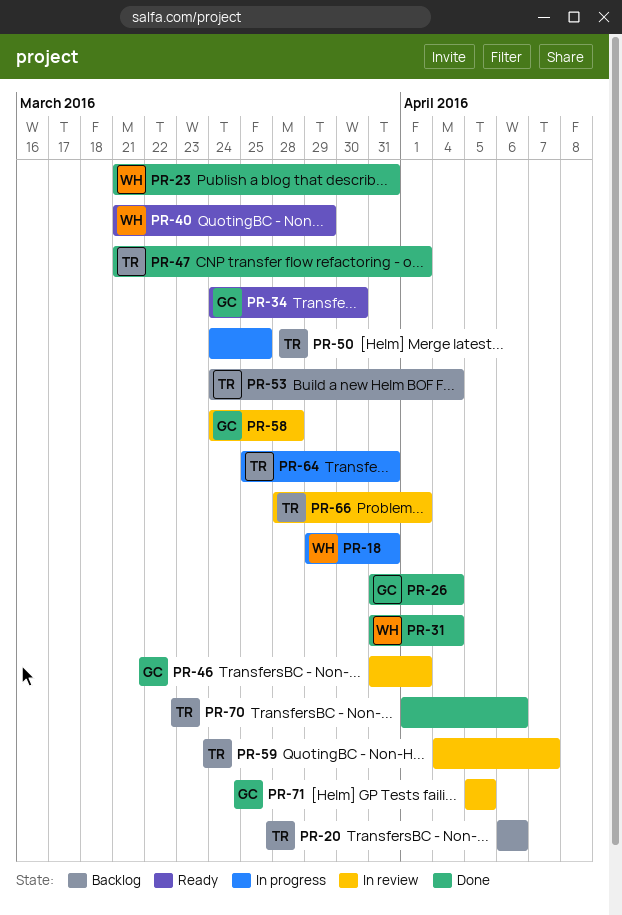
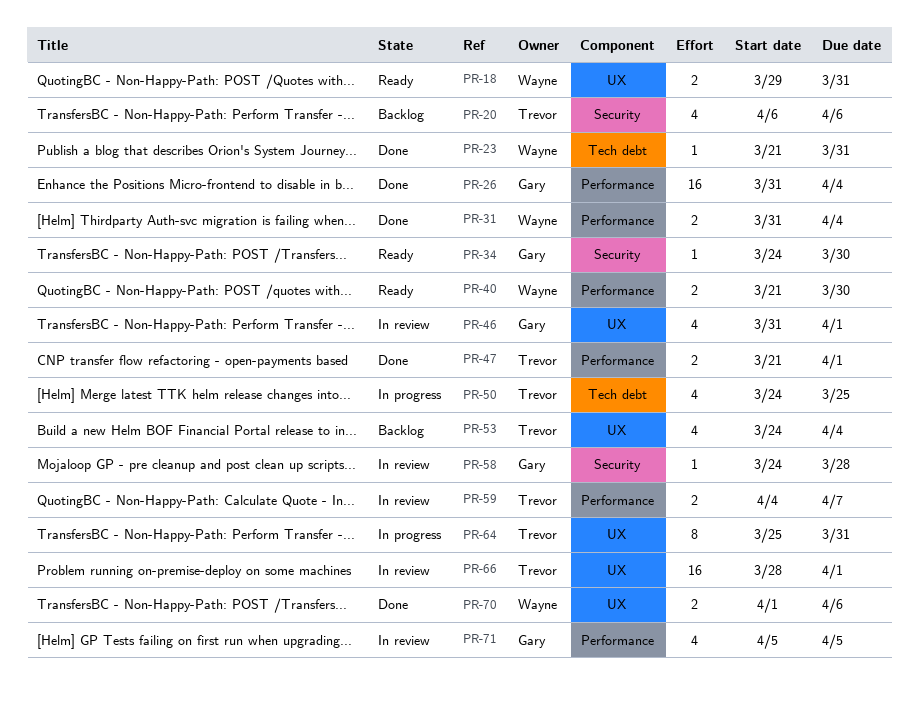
PR-18, status: In progress -> Ready
PR-40, due: Mar 29 -> Mar 30
PR-70, owner: Trevor -> Wayne

